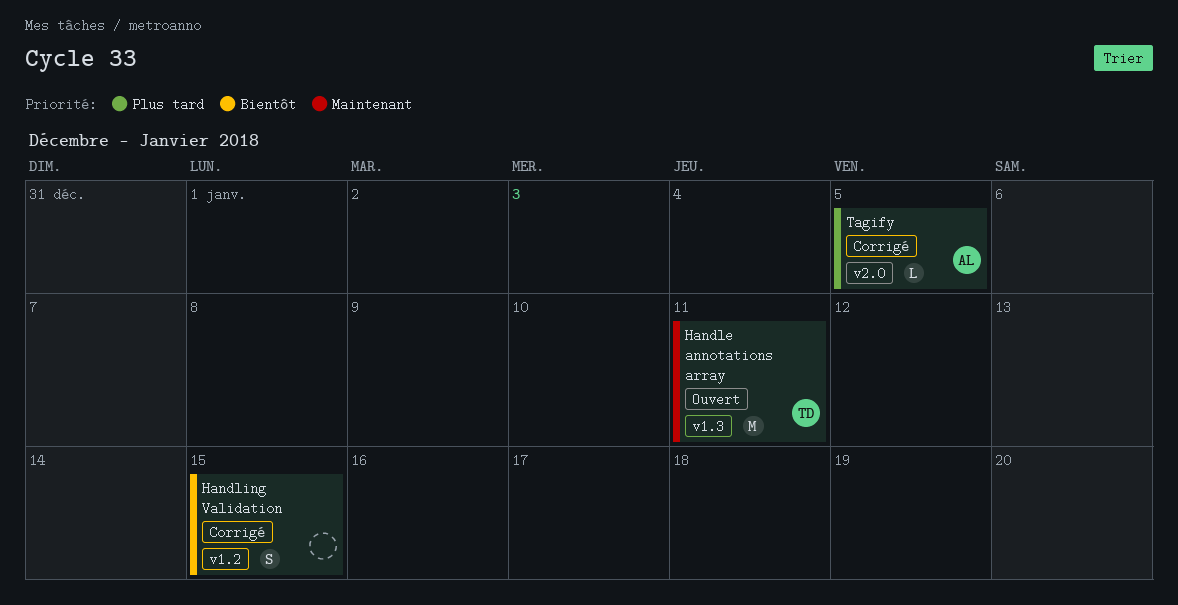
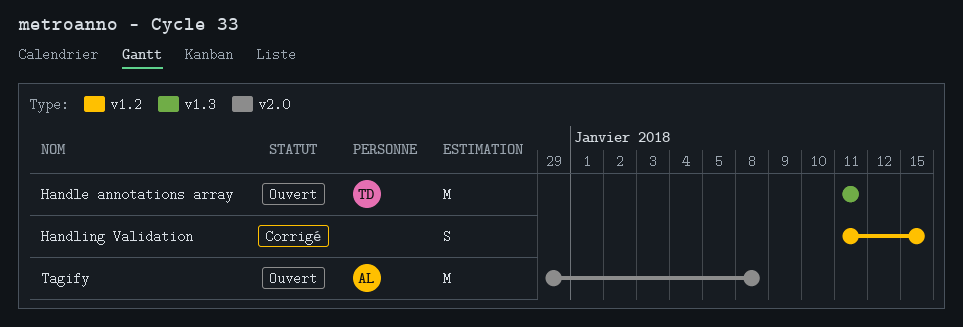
Tagify, status: Corrigé -> Ouvert
Tagify, estimate: L -> M
Tagify, due: Jan 5 -> Jan 8

